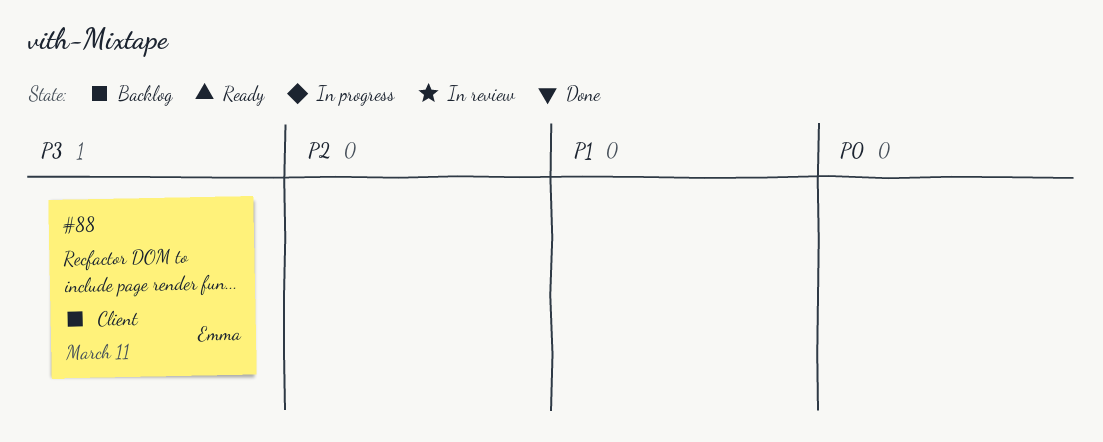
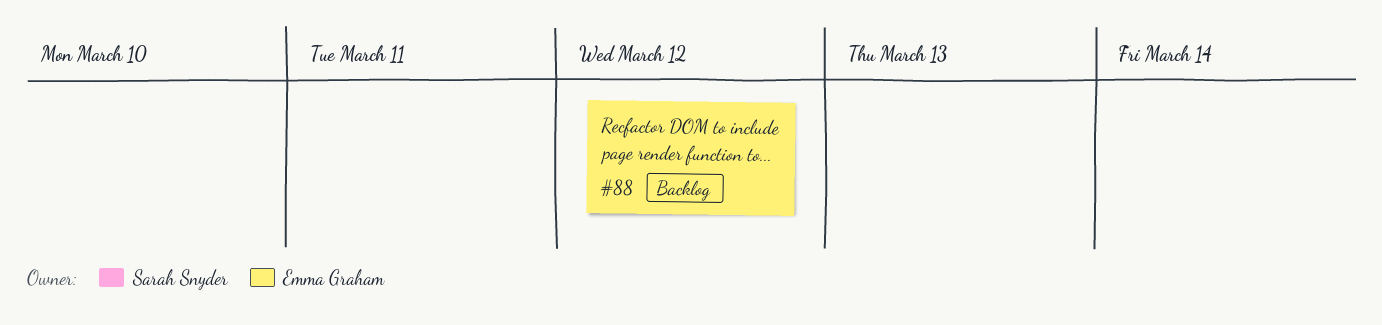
#88, due: Mar 11 -> Mar 12

